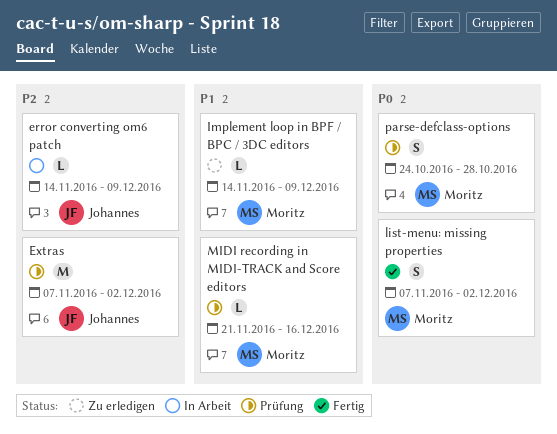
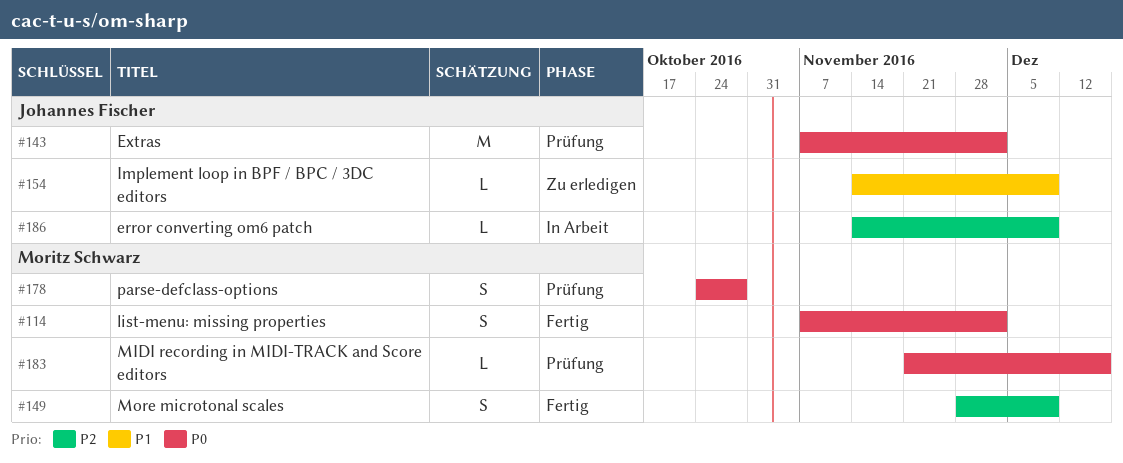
Extras, priority: P2 -> P0
Implement loop in BPF / BPC / 3DC editors, owner: Moritz Schwarz -> Johannes Fischer
MIDI recording in MIDI-TRACK and Score editors, priority: P1 -> P0
More microtonal scales: none -> present

